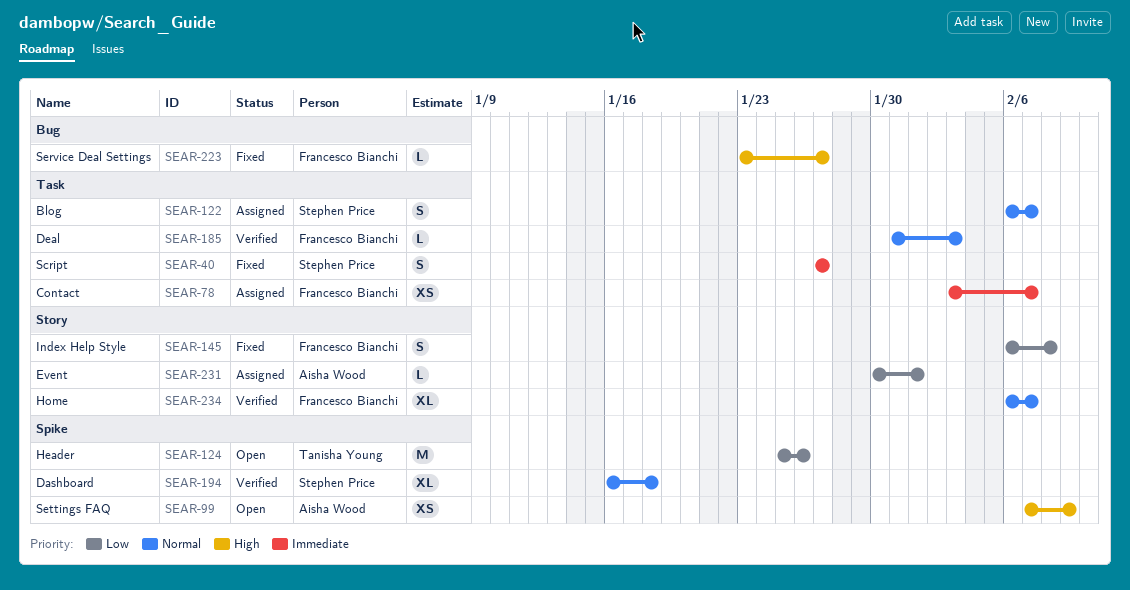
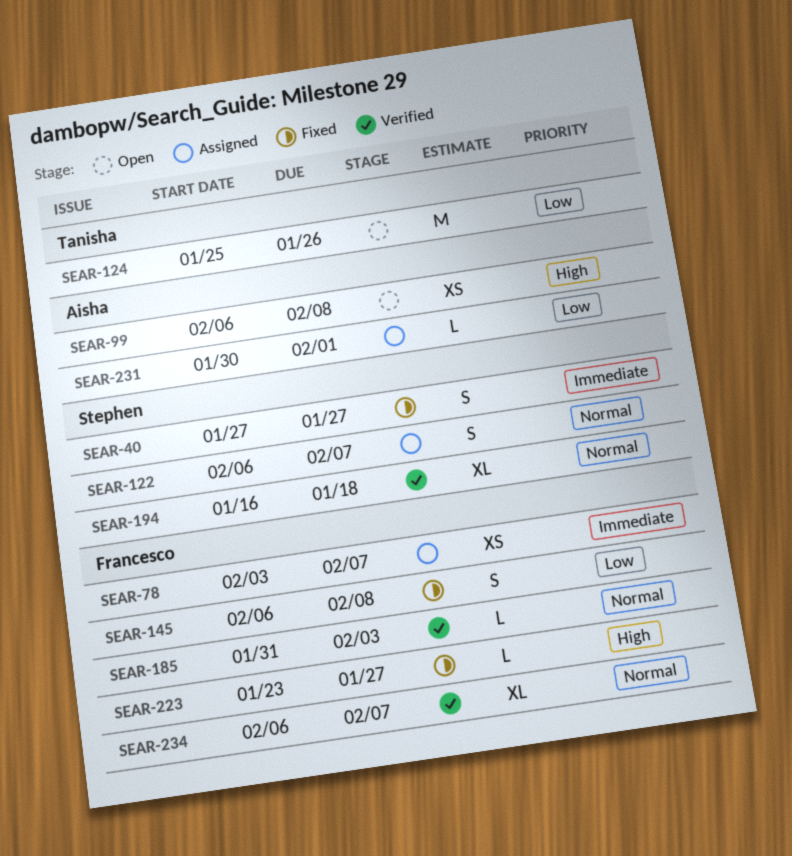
SEAR-99, start: Feb 7 -> Feb 6
SEAR-99, due: Feb 9 -> Feb 8

